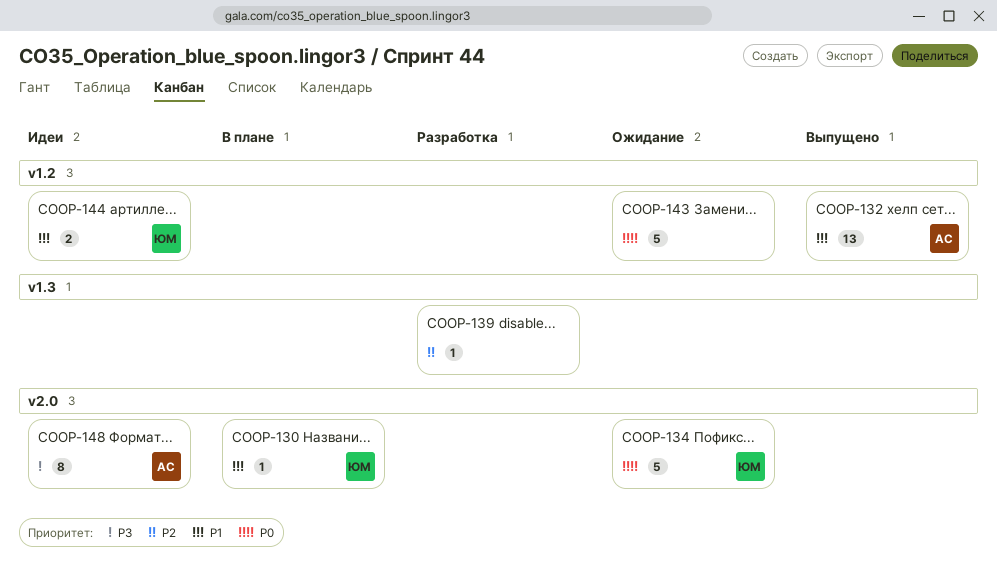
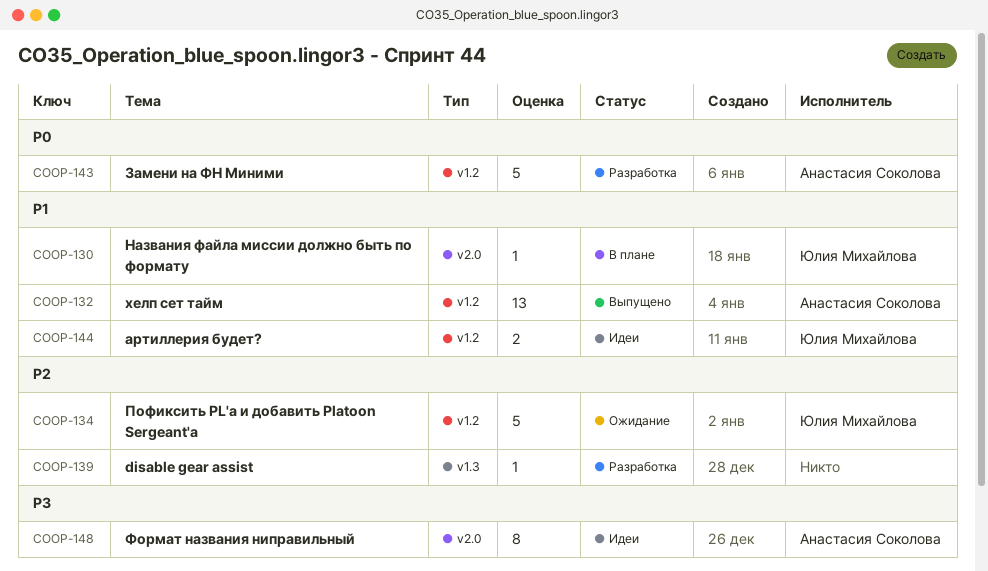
COOP-134, priority: P0 -> P2
COOP-134, label: v2.0 -> v1.2
COOP-143, status: Ожидание -> Разработка
COOP-143, owner: none -> Анастасия Соколова

